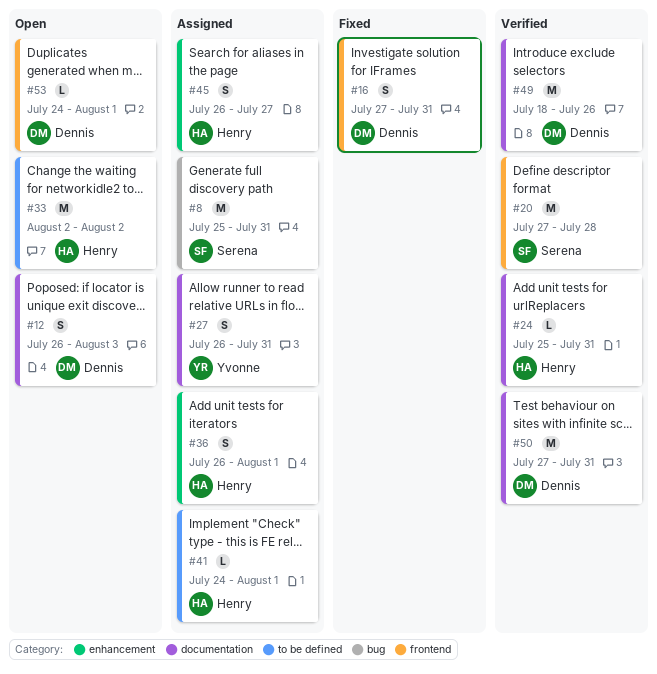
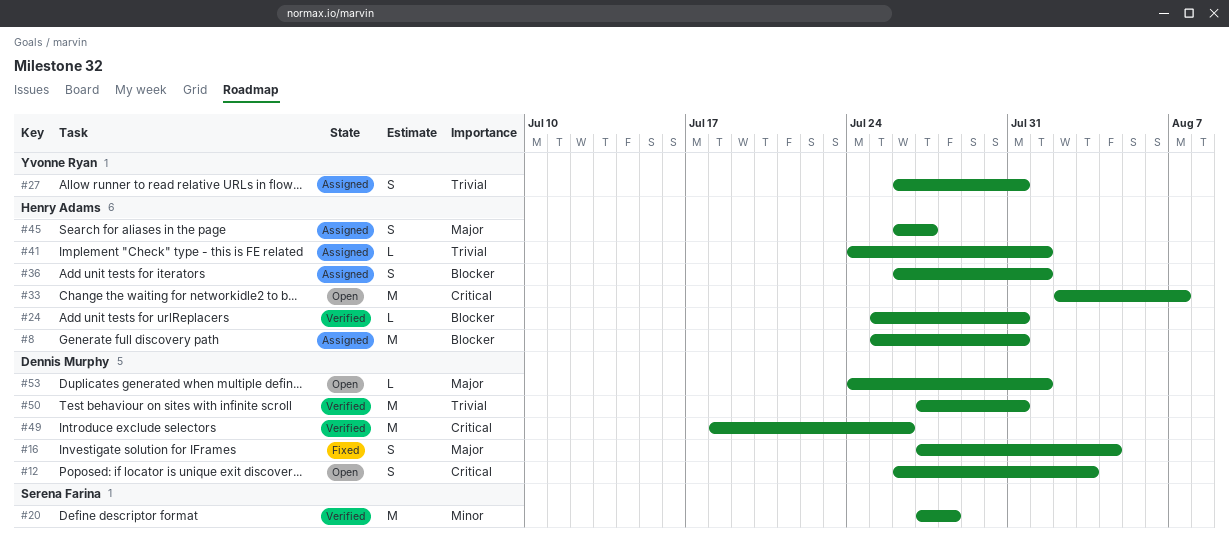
#8, owner: Serena Farina -> Henry Adams
#16, due: Jul 31 -> Aug 4
#33, due: Aug 2 -> Aug 7

